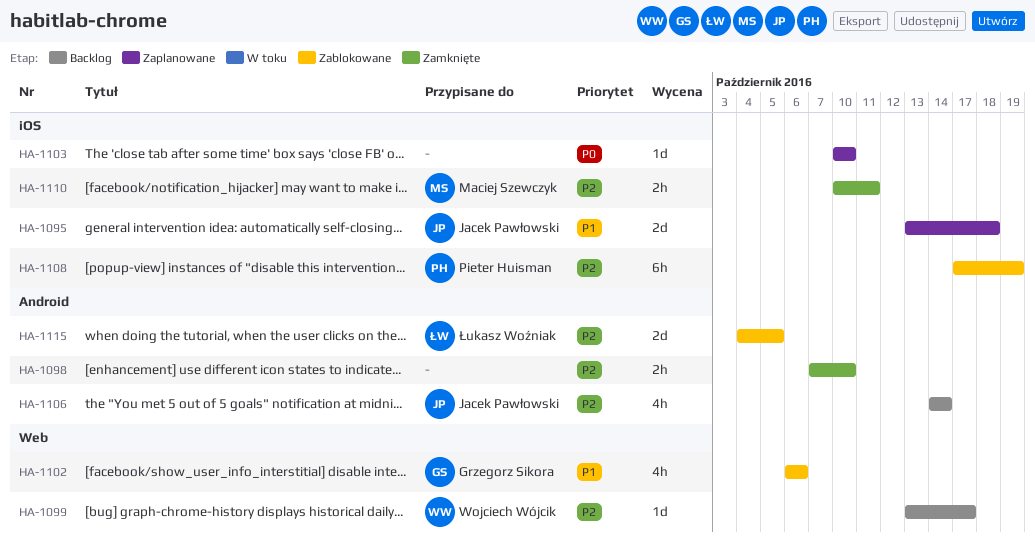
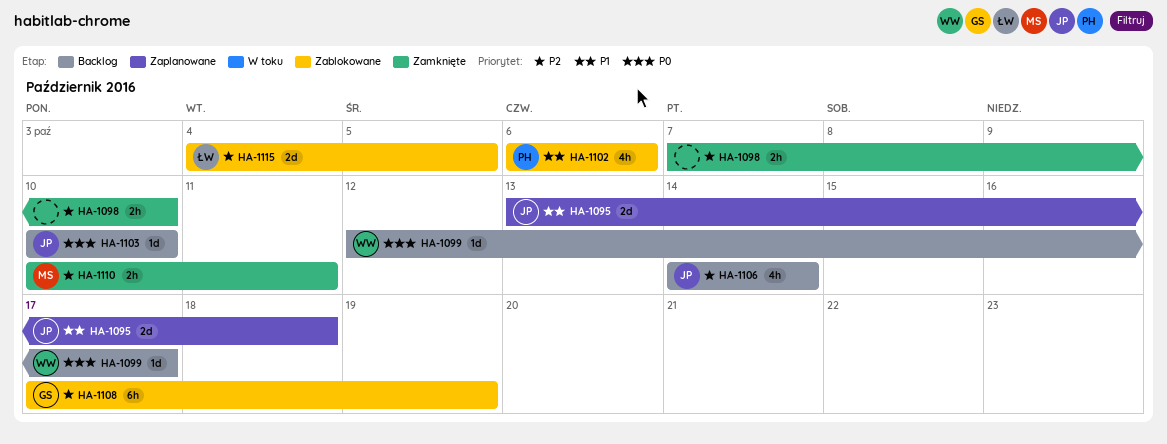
HA-1099, priority: P2 -> P0
HA-1099, start: Oct 13 -> Oct 12
HA-1102, owner: Grzegorz Sikora -> Pieter Huisman
HA-1103, status: Zaplanowane -> Backlog
HA-1103, owner: none -> Jacek Pawłowski
HA-1108, owner: Pieter Huisman -> Grzegorz Sikora

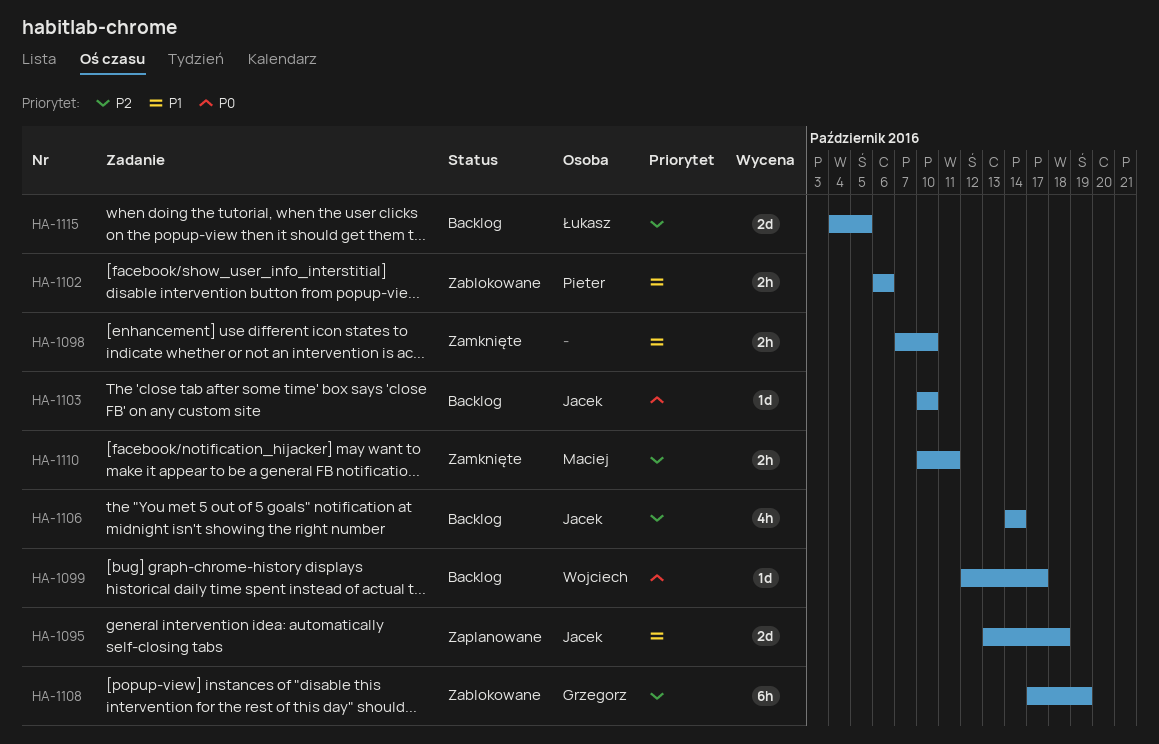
HA-1098, priority: P2 -> P1
HA-1102, estimate: 4h -> 2h
HA-1115, status: Zablokowane -> Backlog

